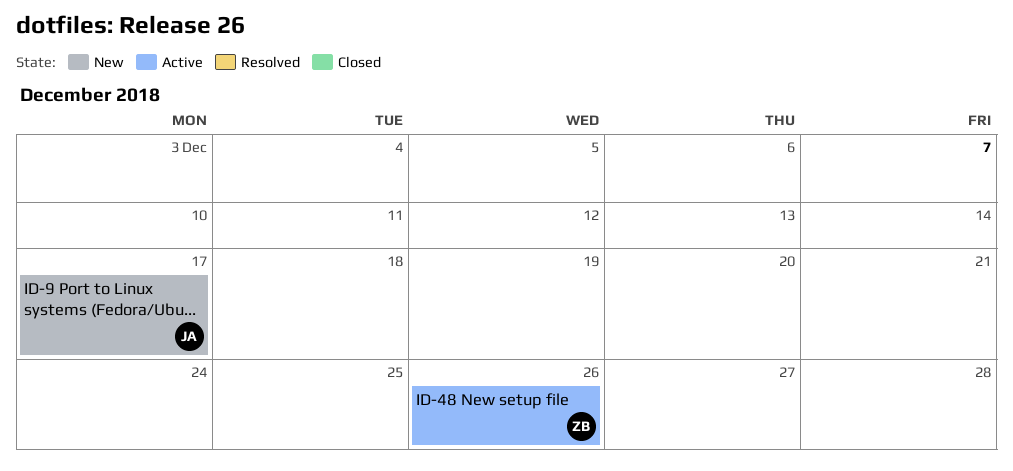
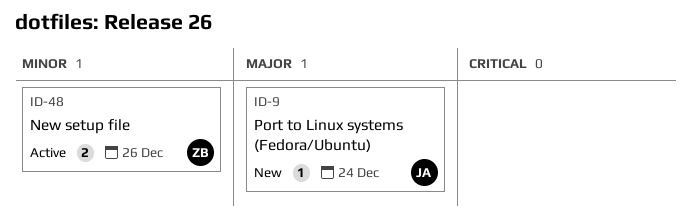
ID-9, due: Dec 17 -> Dec 24

